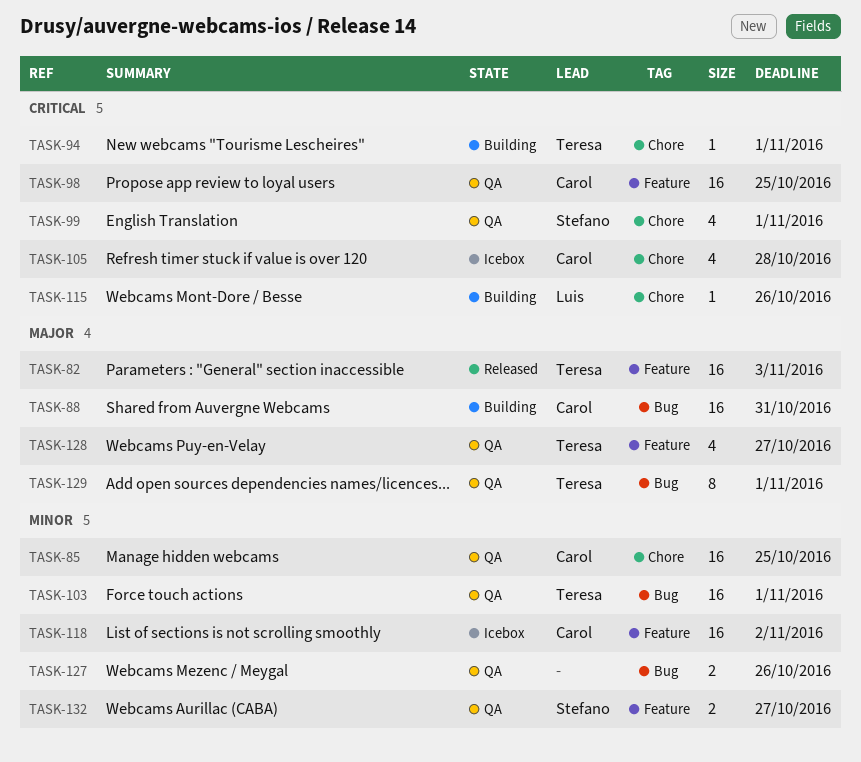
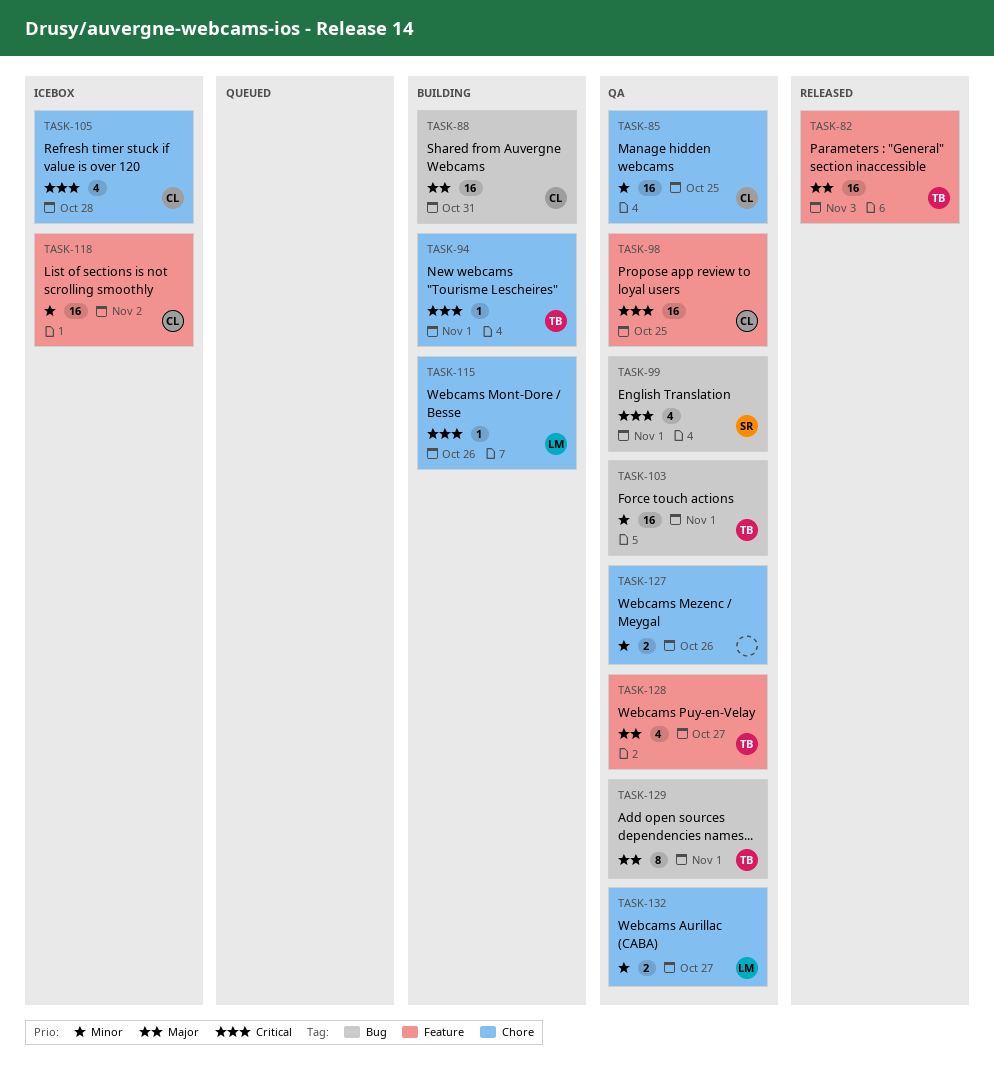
TASK-99, label: Chore -> Bug
TASK-127, label: Bug -> Chore
TASK-132, owner: Stefano -> Luis
TASK-132, label: Feature -> Chore

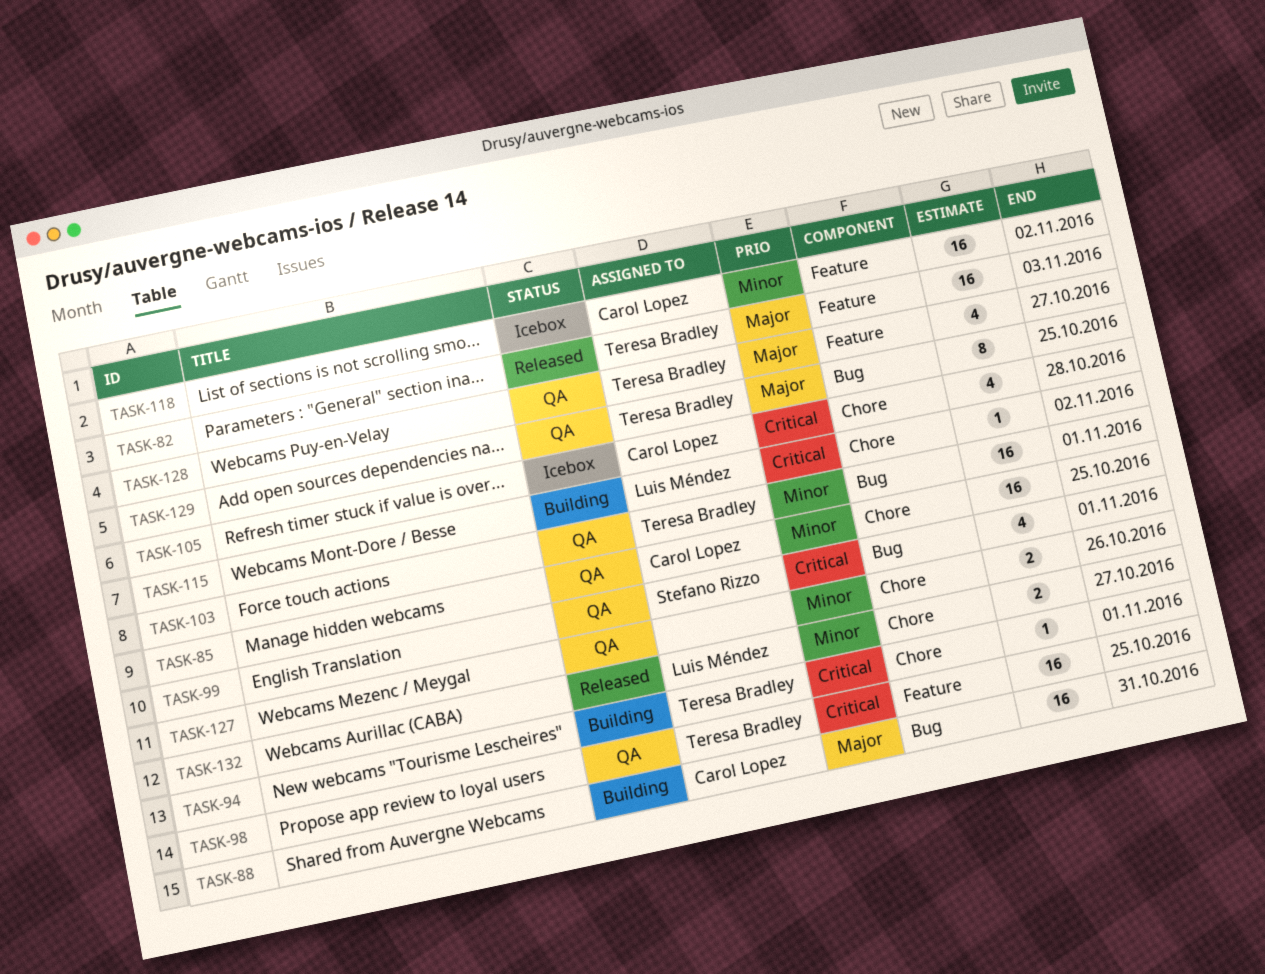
TASK-98, owner: Carol Lopez -> Teresa Bradley
TASK-115, due: Oct 26 -> Nov 2
TASK-129, due: Nov 1 -> Oct 25
TASK-132, status: QA -> Released

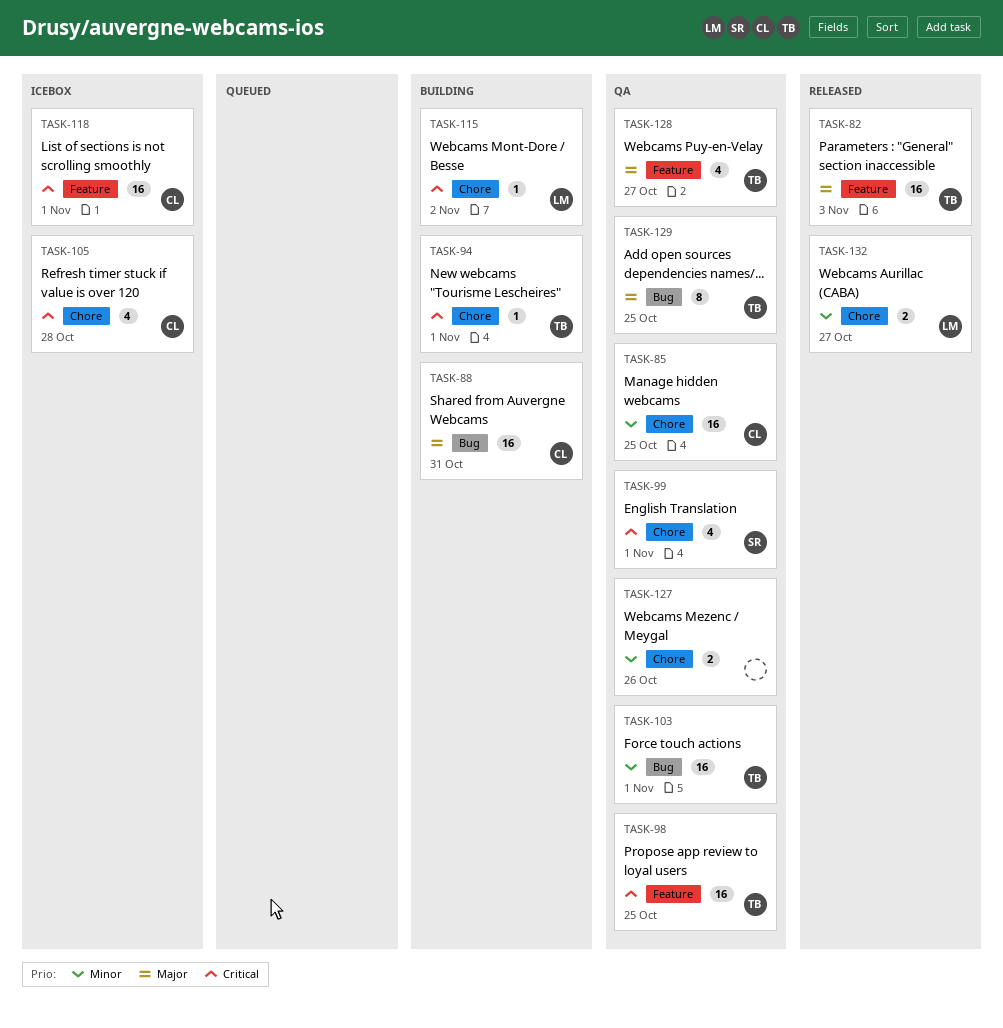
TASK-99, label: Bug -> Chore
TASK-118, priority: Minor -> Critical
TASK-118, due: Nov 2 -> Nov 1

